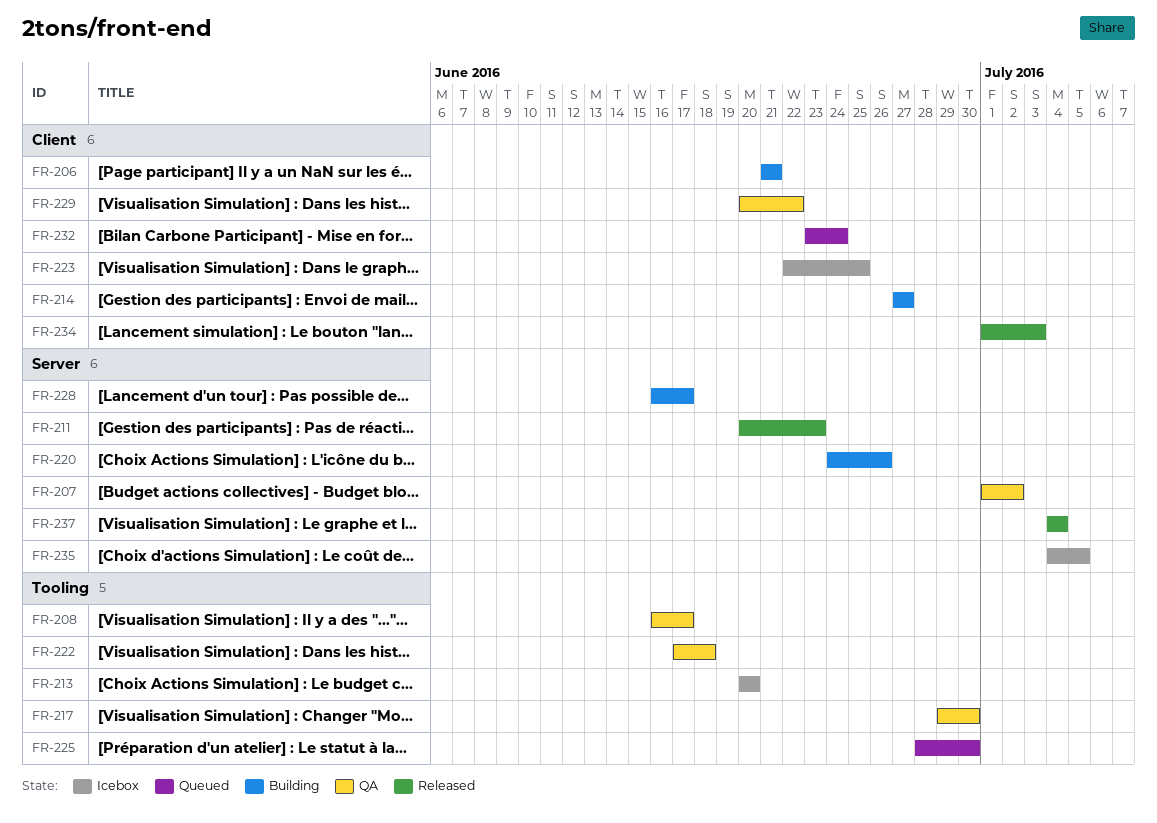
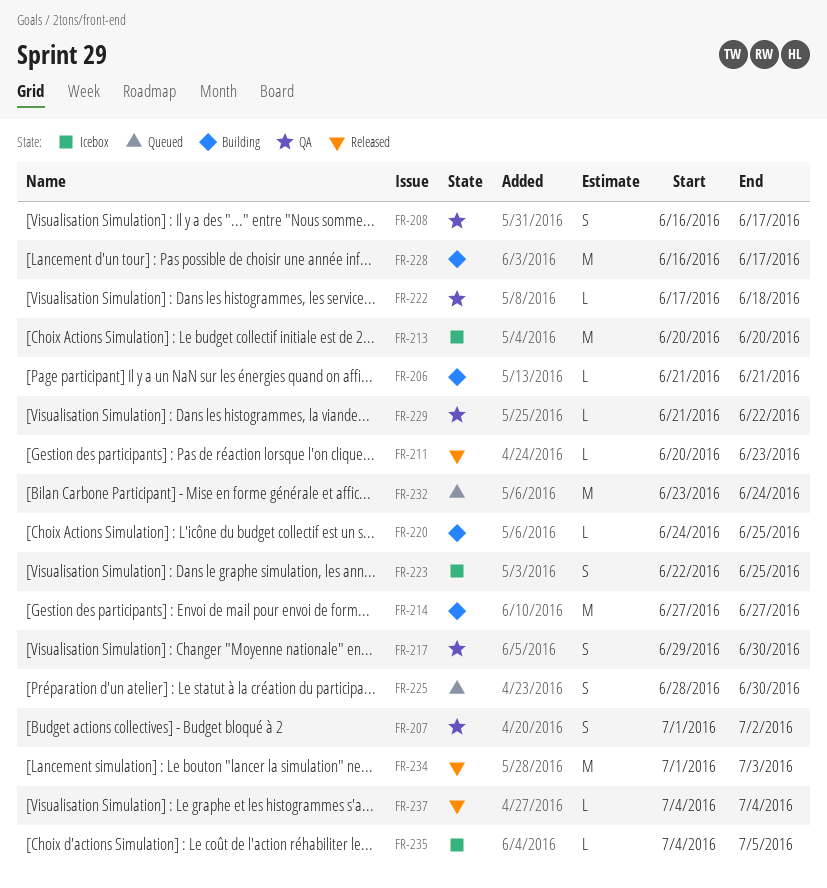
FR-220, due: Jun 26 -> Jun 25
FR-229, start: Jun 20 -> Jun 21

